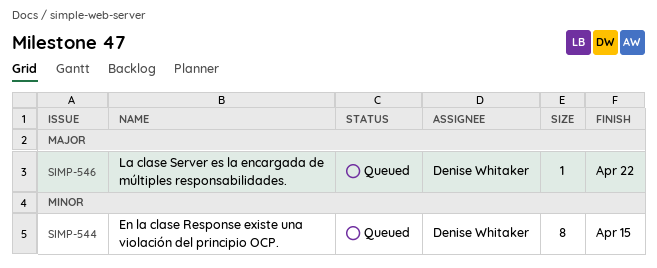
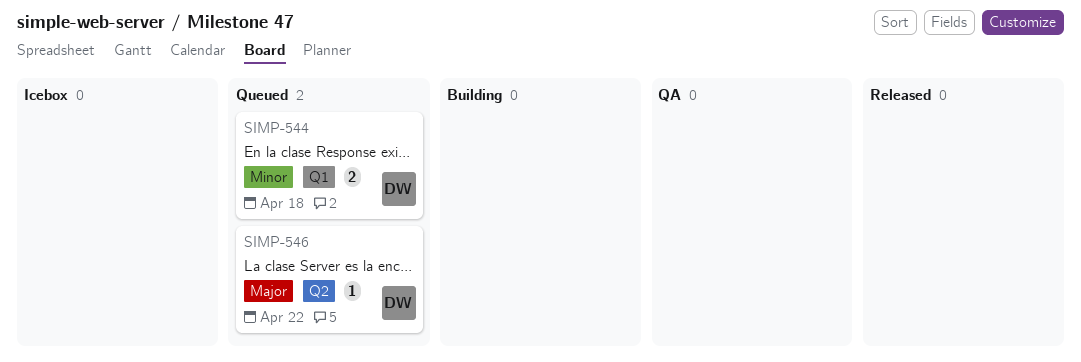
SIMP-544, estimate: 8 -> 2
SIMP-544, due: Apr 15 -> Apr 18

